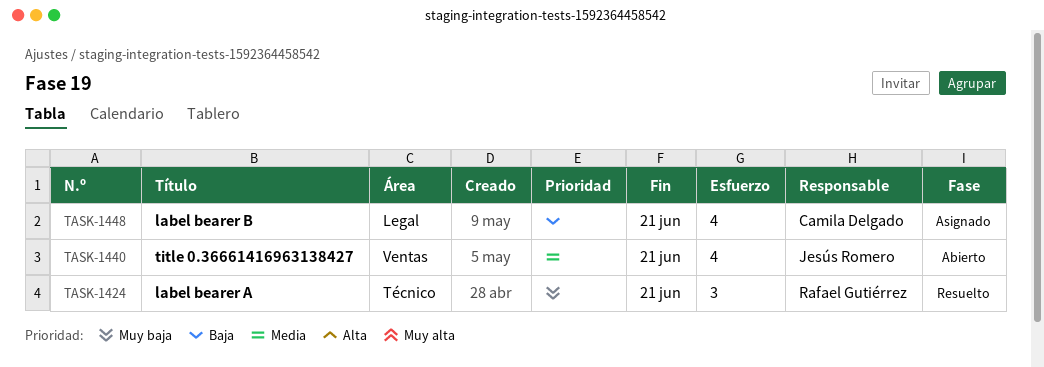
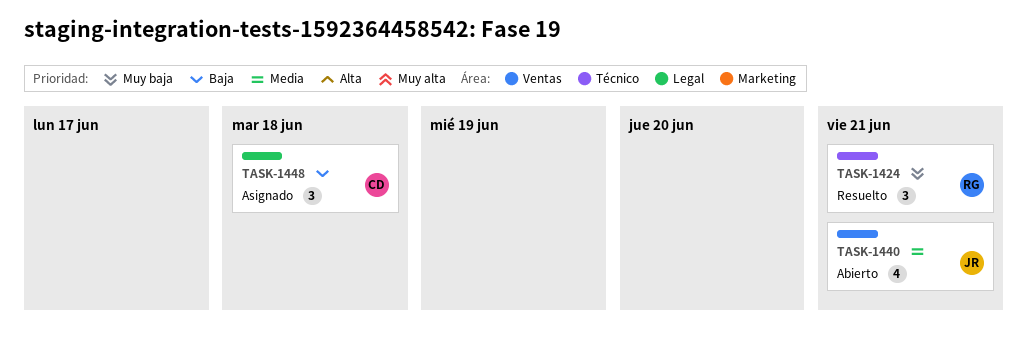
TASK-1448, estimate: 4 -> 3
TASK-1448, due: Jun 21 -> Jun 18

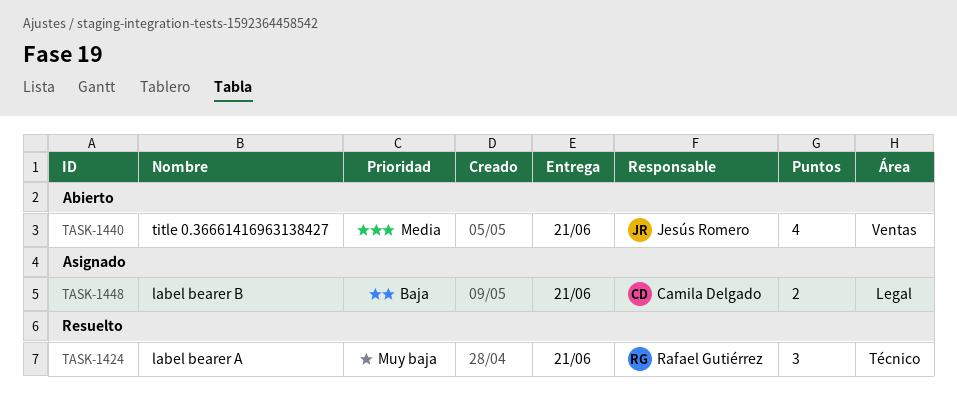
TASK-1448, estimate: 3 -> 2
TASK-1448, due: Jun 18 -> Jun 21

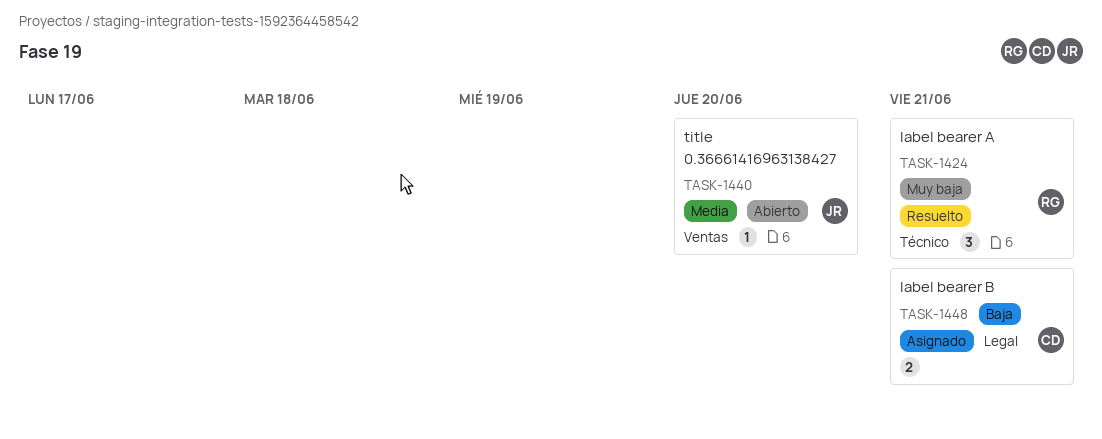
TASK-1440, estimate: 4 -> 1
TASK-1440, due: Jun 21 -> Jun 20

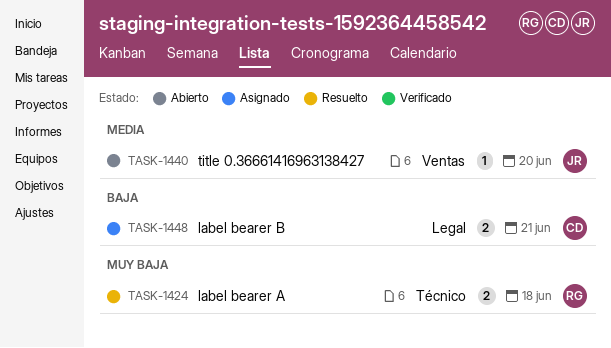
TASK-1424, estimate: 3 -> 2
TASK-1424, due: Jun 21 -> Jun 18

